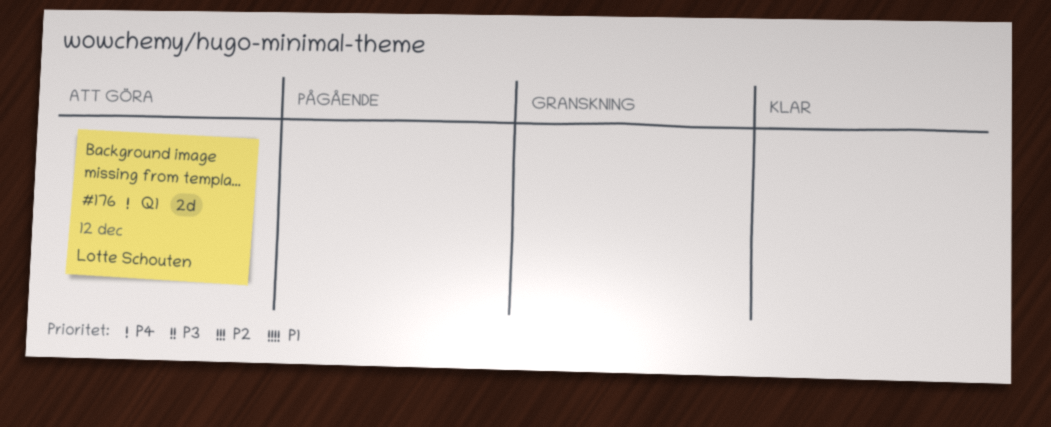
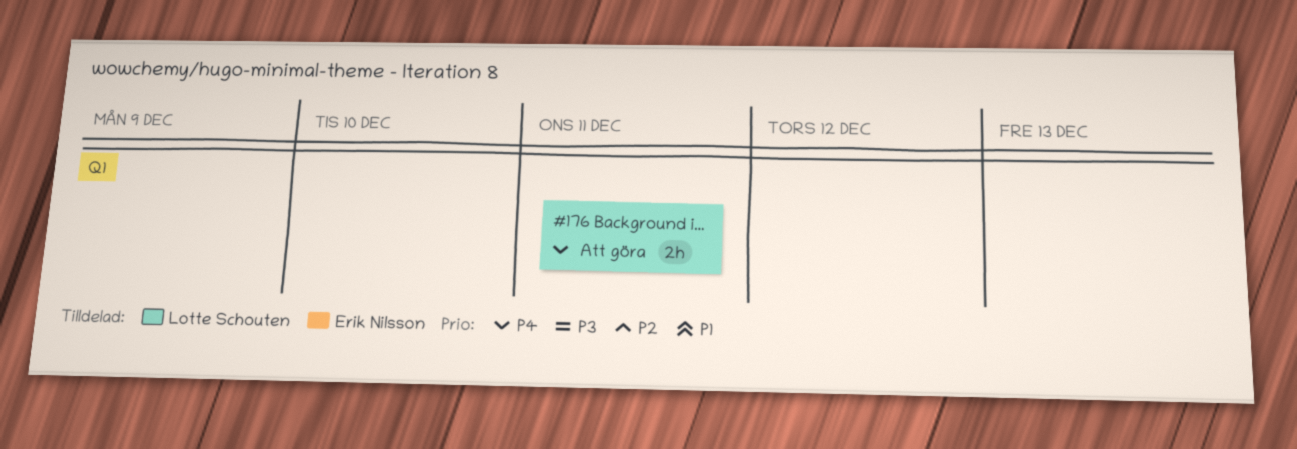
#176, estimate: 2d -> 2h
#176, due: Dec 12 -> Dec 11

